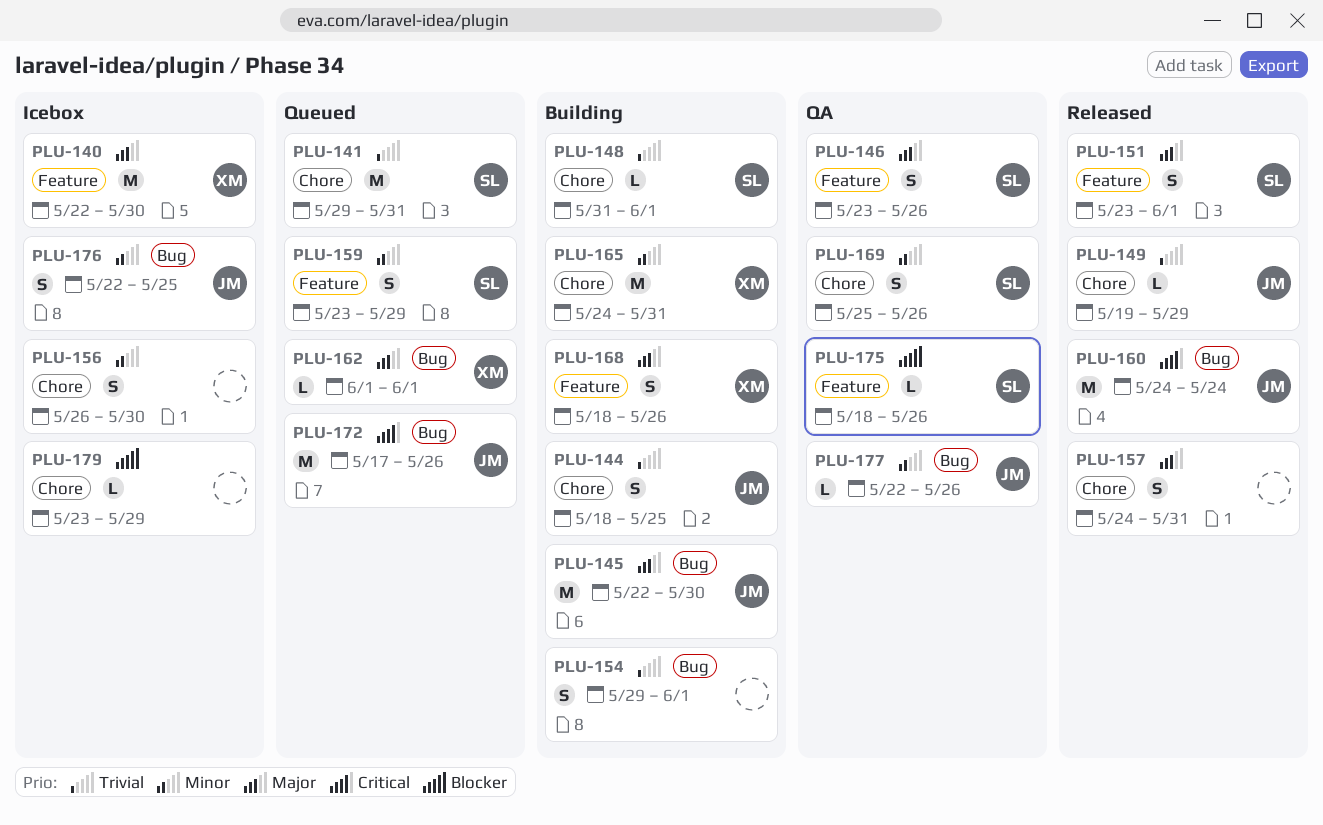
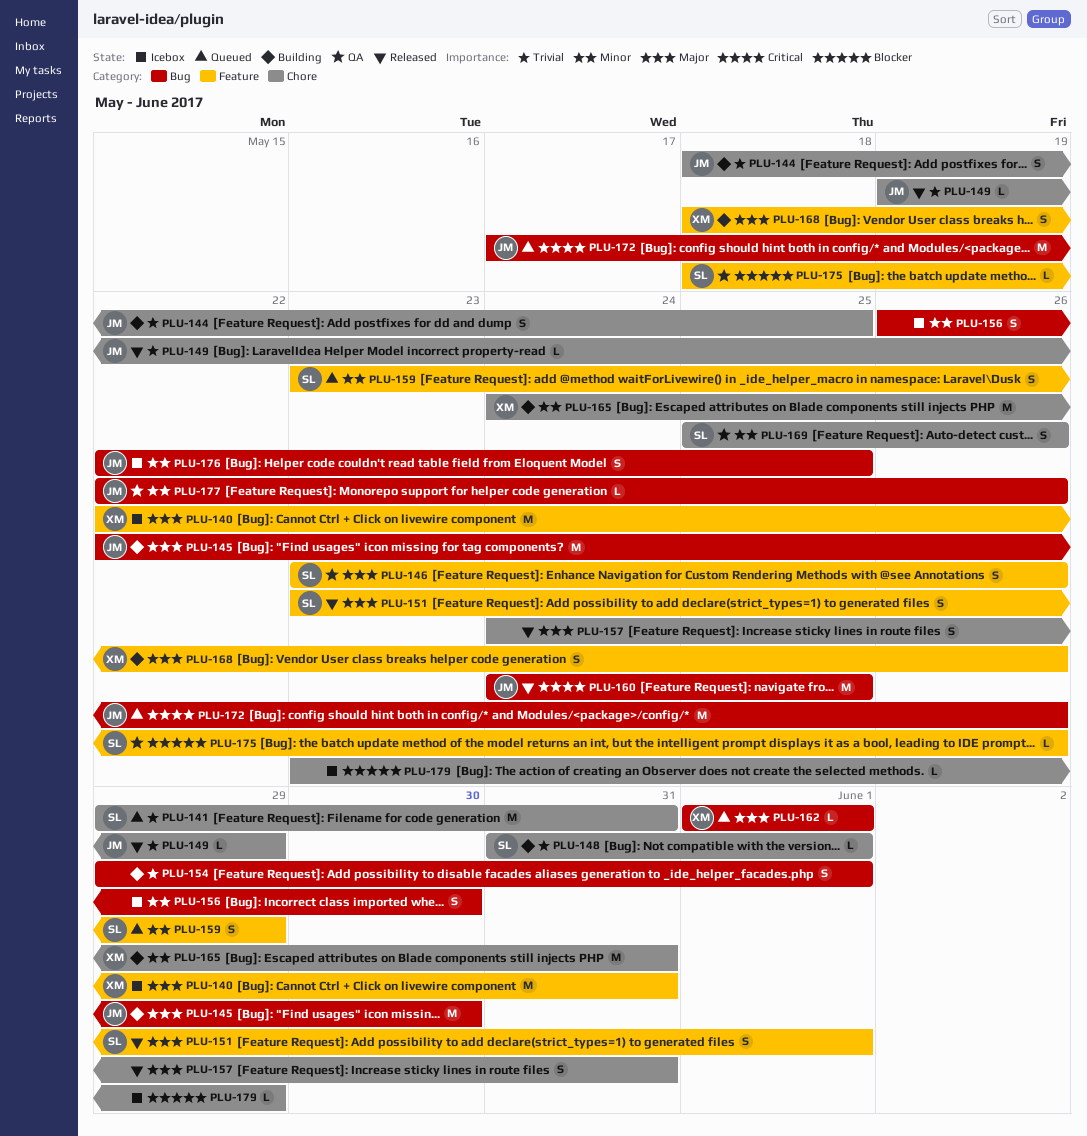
PLU-140, due: May 30 -> May 31
PLU-156, label: Chore -> Bug
PLU-160, due: May 24 -> May 25

